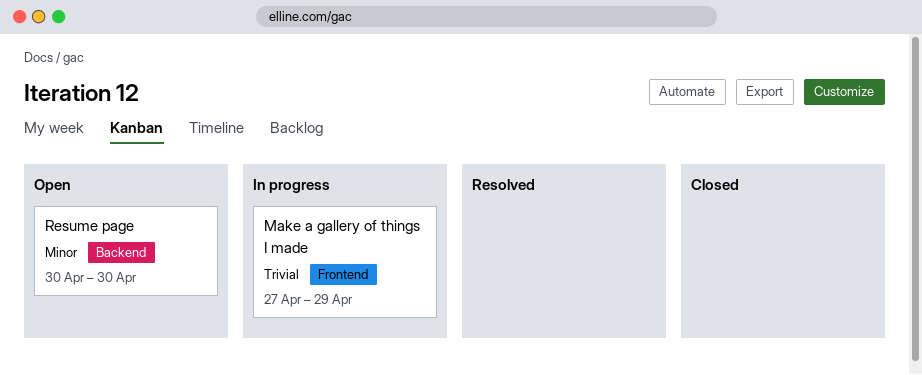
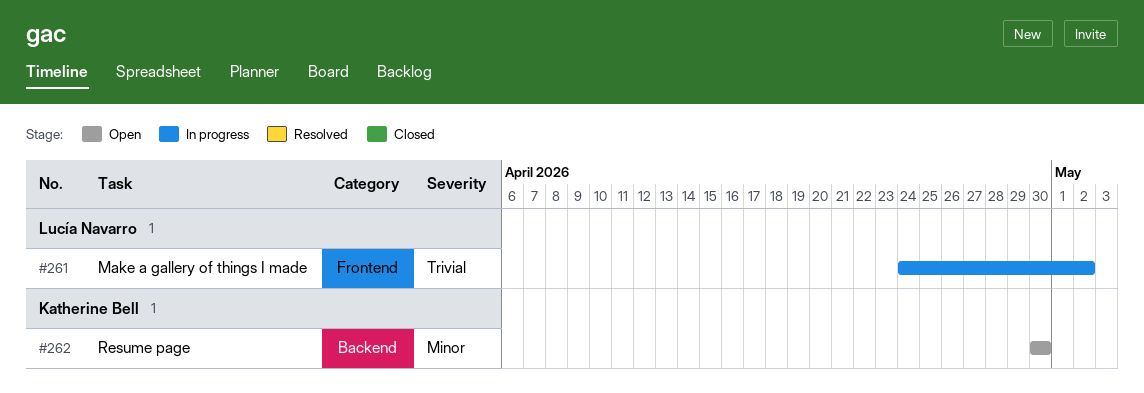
Make a gallery of things I made, start: Apr 27 -> Apr 24
Make a gallery of things I made, due: Apr 29 -> May 2

